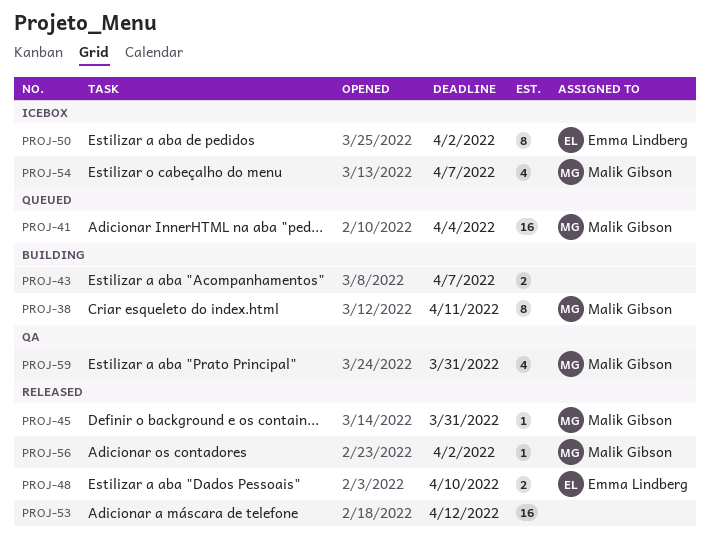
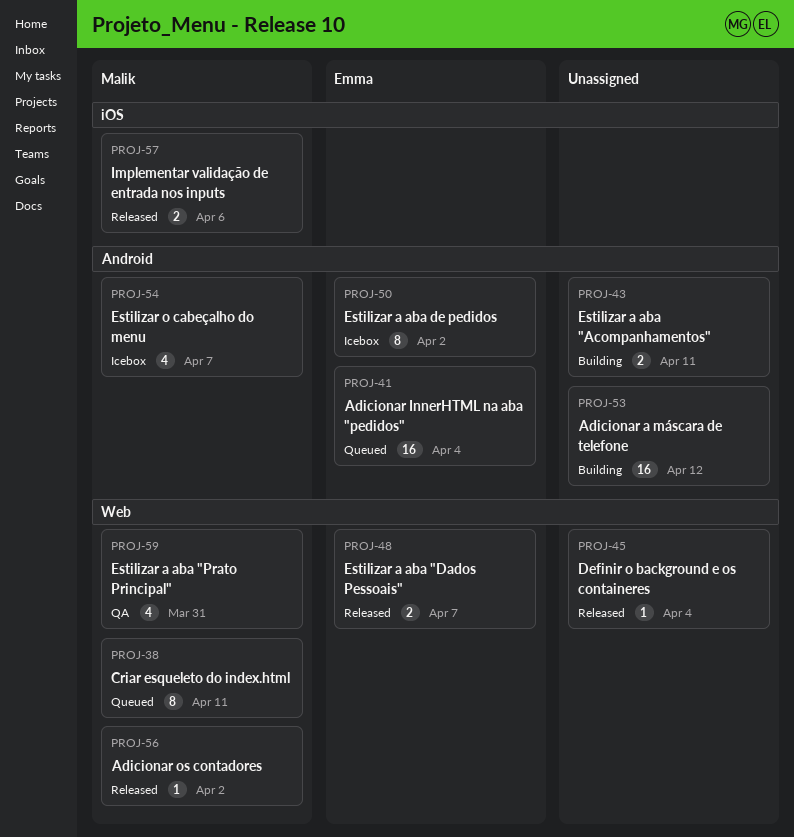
PROJ-38, status: Building -> Queued
PROJ-41, owner: Malik Gibson -> Emma Lindberg
PROJ-43, due: Apr 7 -> Apr 11
PROJ-45, owner: Malik Gibson -> none
PROJ-45, due: Mar 31 -> Apr 4
PROJ-48, due: Apr 10 -> Apr 7
PROJ-53, status: Released -> Building
PROJ-57: none -> present

